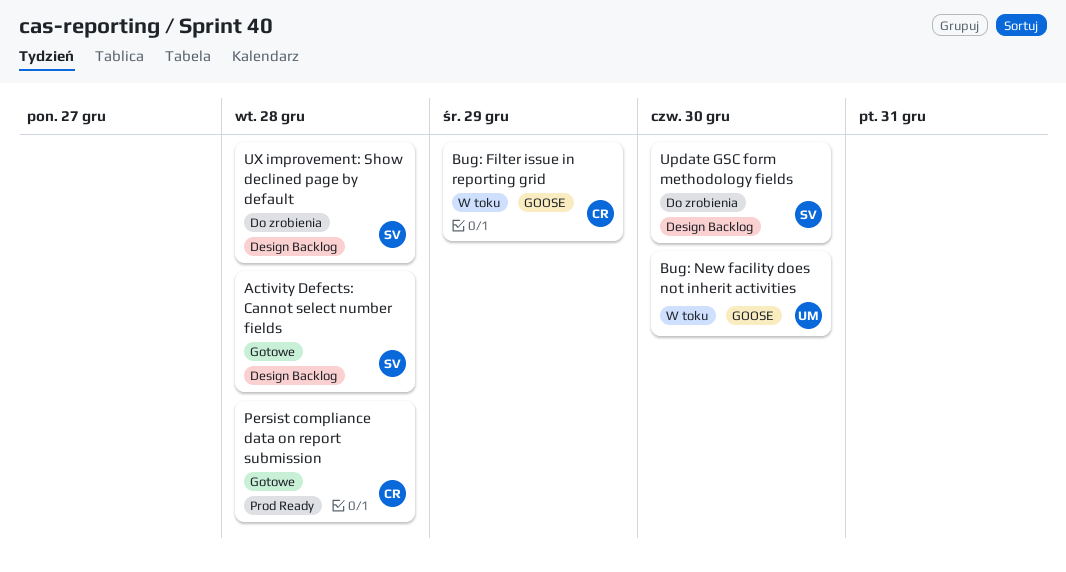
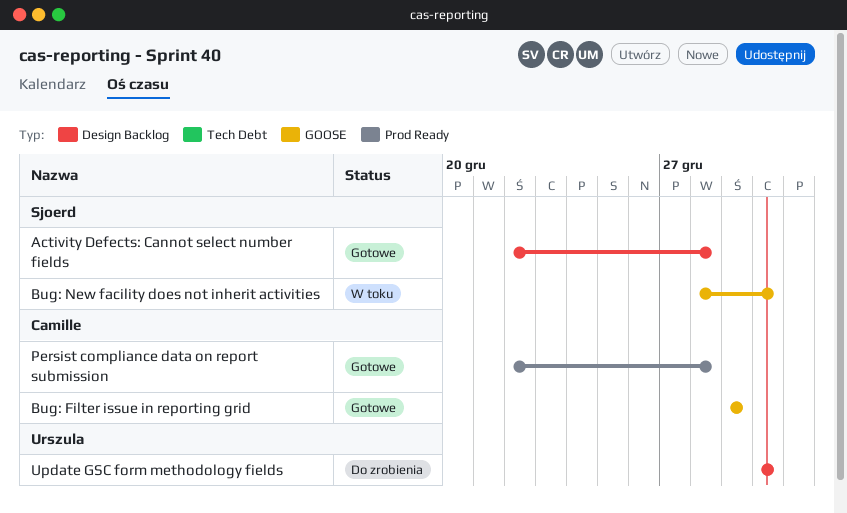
Bug: Filter issue in reporting grid, status: W toku -> Gotowe
Bug: New facility does not inherit activities, owner: Urszula -> Sjoerd
Update GSC form methodology fields, owner: Sjoerd -> Urszula
UX improvement: Show declined page by default: present -> none

